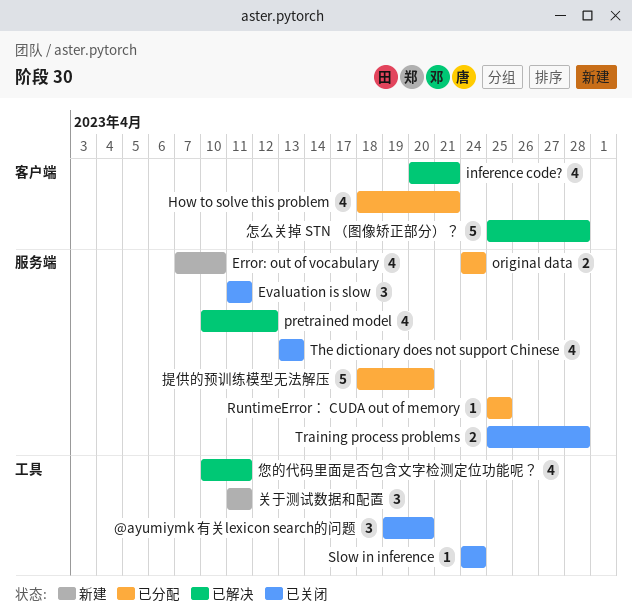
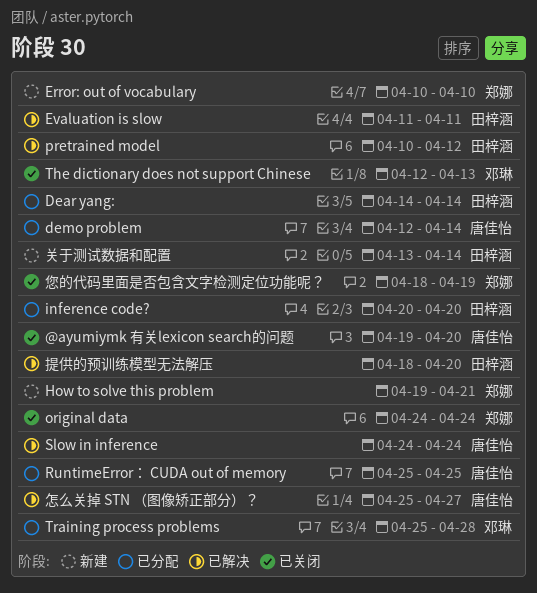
Dear yang:: none -> present
demo problem: none -> present
Error: out of vocabulary, start: Apr 7 -> Apr 10
Evaluation is slow, status: 已关闭 -> 已解决
How to solve this problem, status: 已分配 -> 新建
How to solve this problem, start: Apr 18 -> Apr 19
inference code?, status: 已解决 -> 已分配
inference code?, due: Apr 21 -> Apr 20
original data, status: 已分配 -> 已关闭
Slow in inference, status: 已关闭 -> 已解决
The dictionary does not support Chinese, start: Apr 13 -> Apr 12
Training process problems, status: 已关闭 -> 已分配
关于测试数据和配置, start: Apr 11 -> Apr 13
关于测试数据和配置, due: Apr 11 -> Apr 14
怎么关掉 STN （图像矫正部分）？, due: Apr 28 -> Apr 27
您的代码里面是否包含文字检测定位功能呢？, status: 已解决 -> 已关闭
您的代码里面是否包含文字检测定位功能呢？, start: Apr 10 -> Apr 18
您的代码里面是否包含文字检测定位功能呢？, due: Apr 11 -> Apr 19
提供的预训练模型无法解压, status: 已分配 -> 已解决

